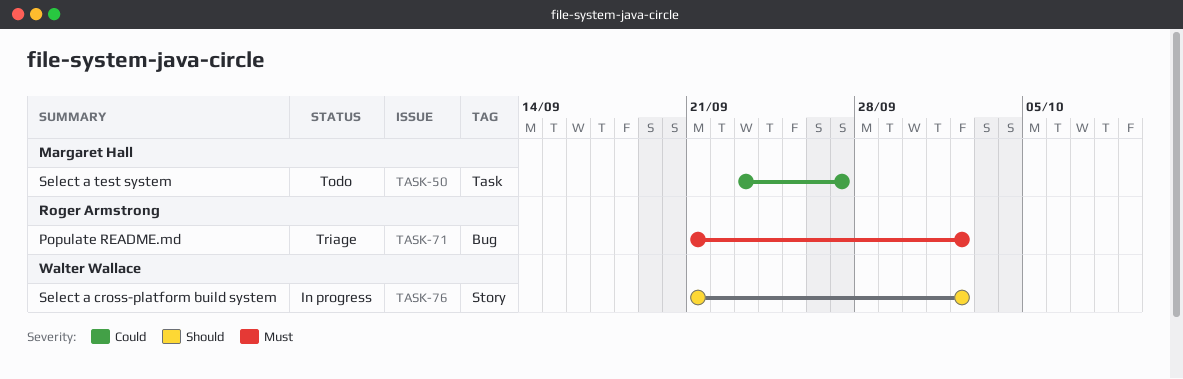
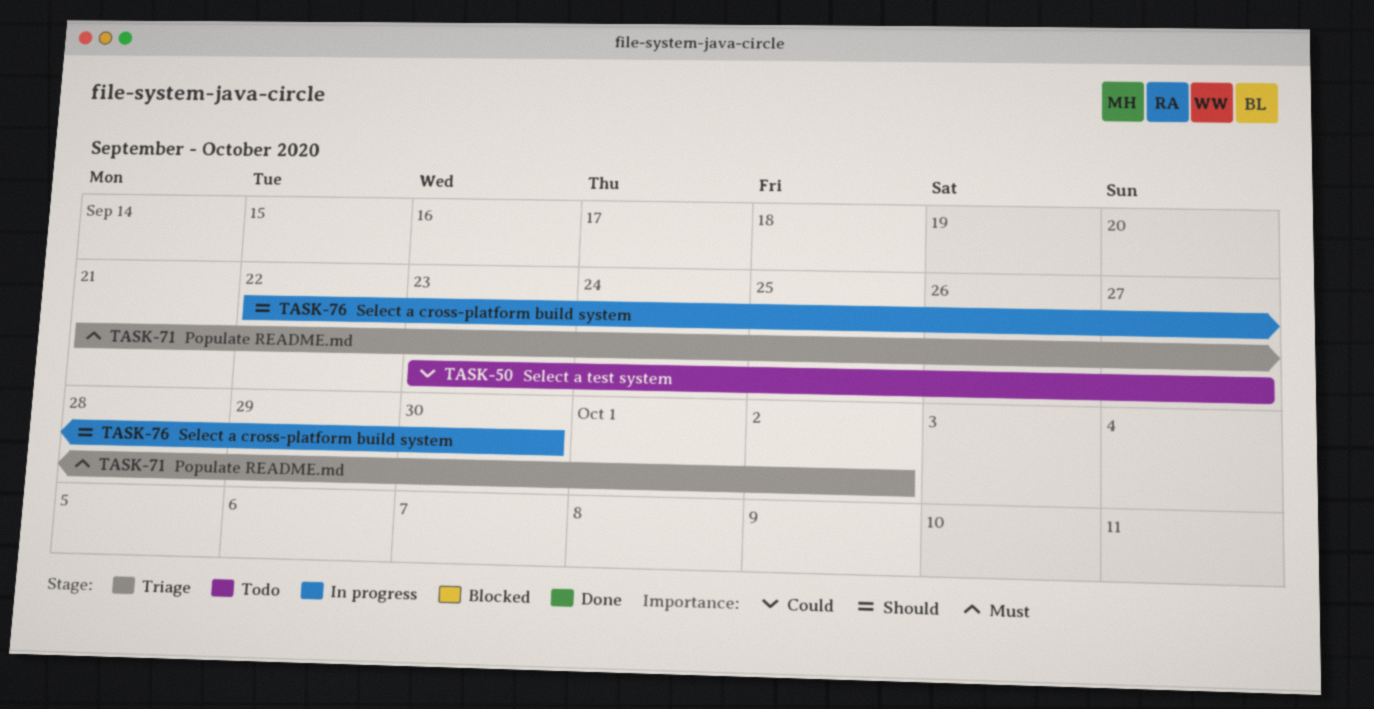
TASK-76, start: Sep 21 -> Sep 22
TASK-76, due: Oct 2 -> Sep 30

